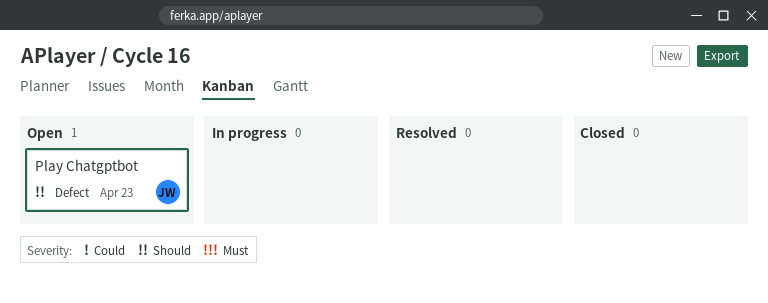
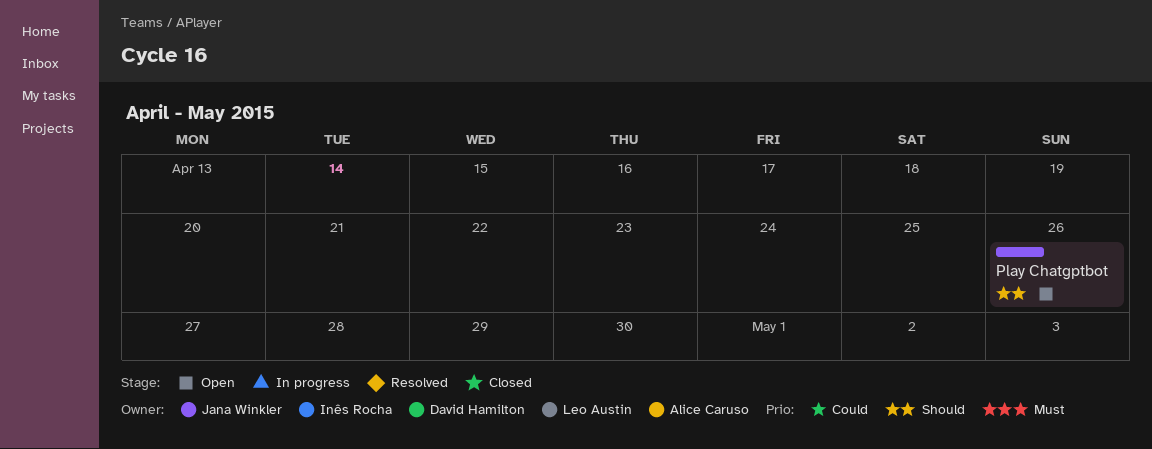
Play Chatgptbot, due: Apr 23 -> Apr 26

